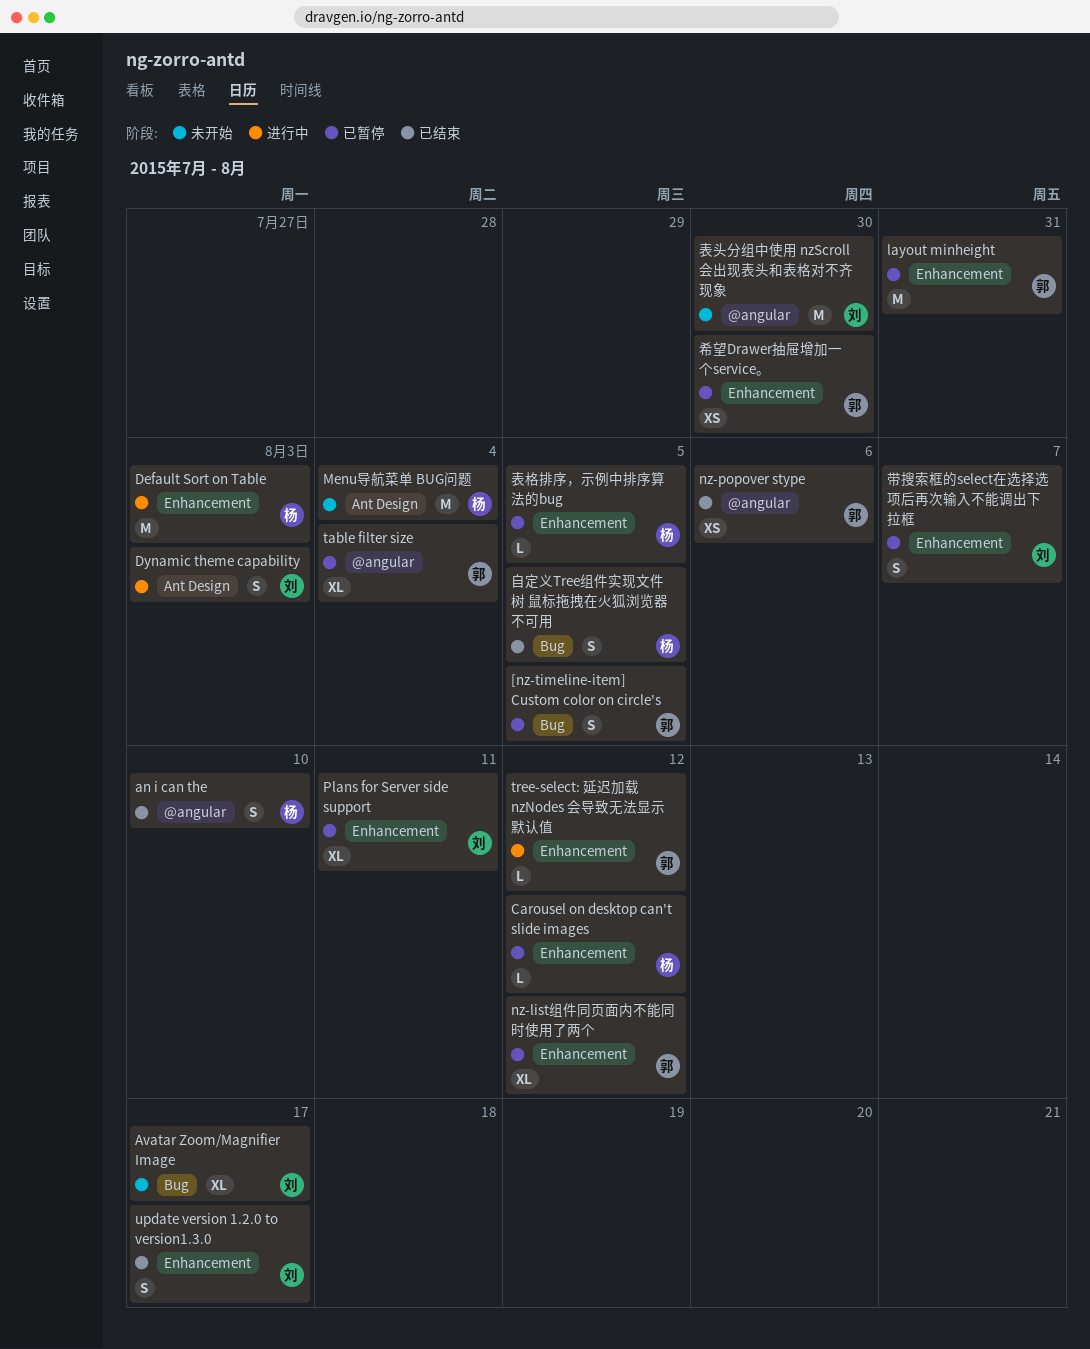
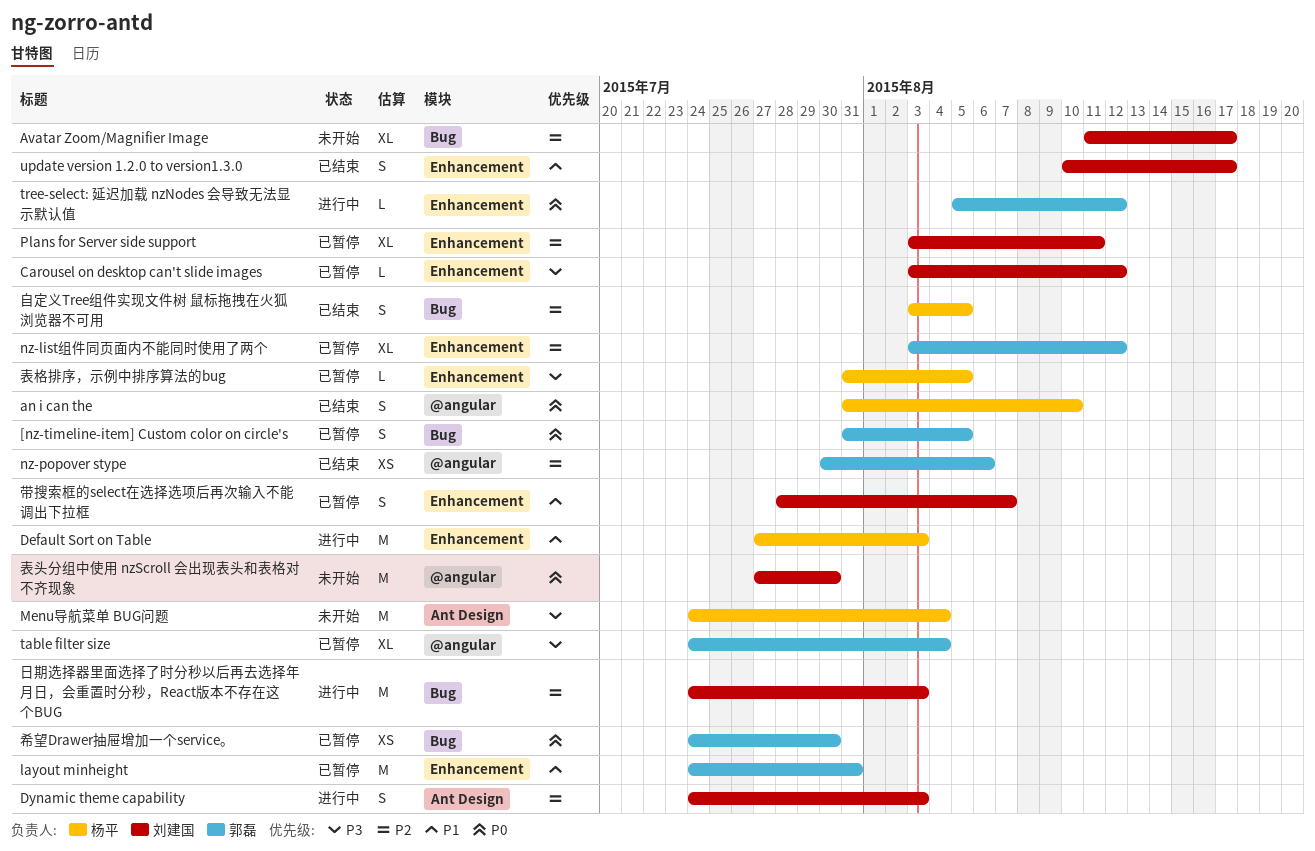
Carousel on desktop can't slide images, owner: 杨平 -> 刘建国
希望Drawer抽屉增加一个service。, label: Enhancement -> Bug
日期选择器里面选择了时分秒以后再去选择年月日，会重置时分秒，React版本不存在这个BUG: none -> present

